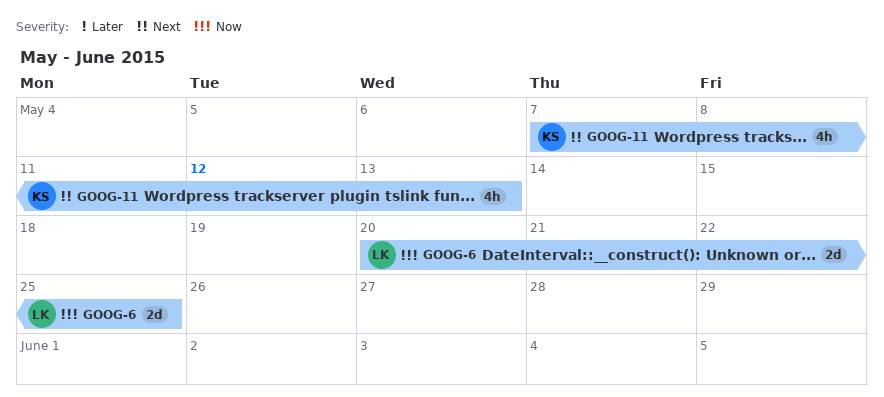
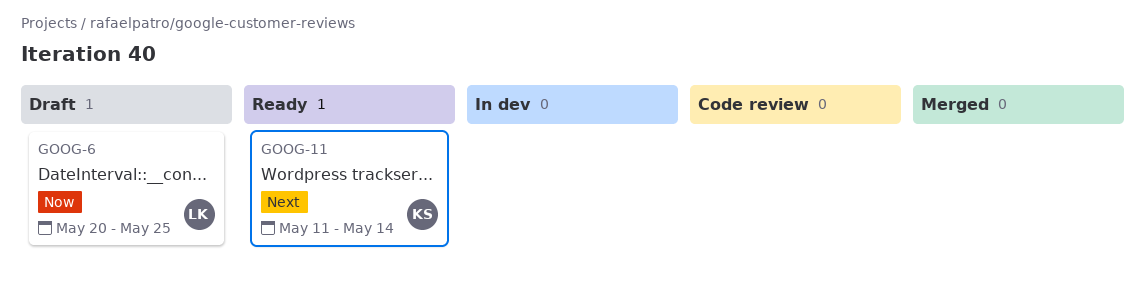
GOOG-11, start: May 7 -> May 11
GOOG-11, due: May 13 -> May 14

